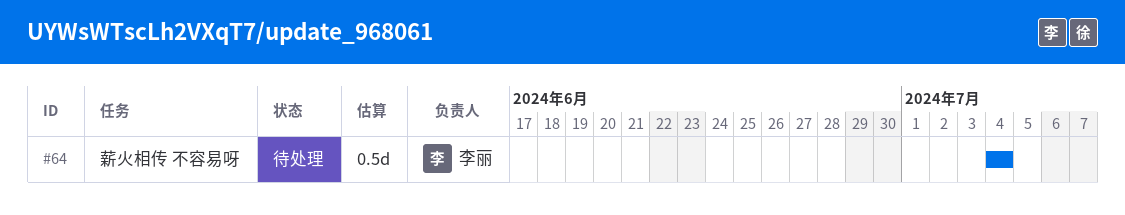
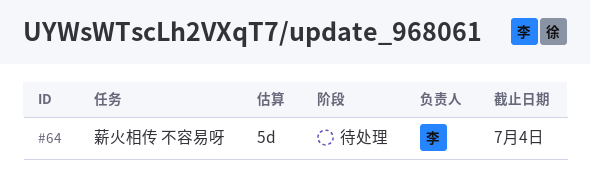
#64, estimate: 0.5d -> 5d

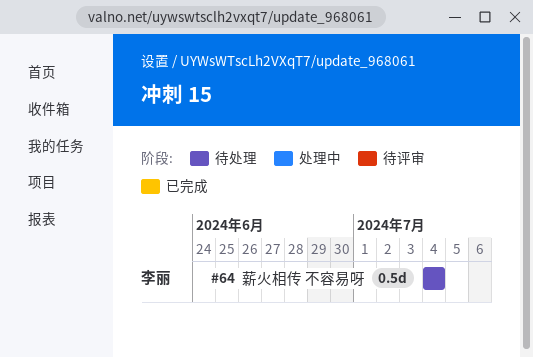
#64, estimate: 5d -> 0.5d

